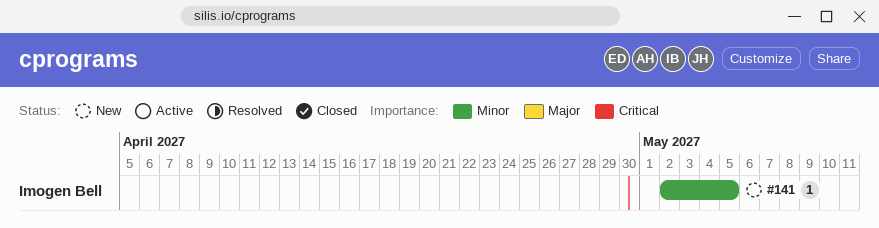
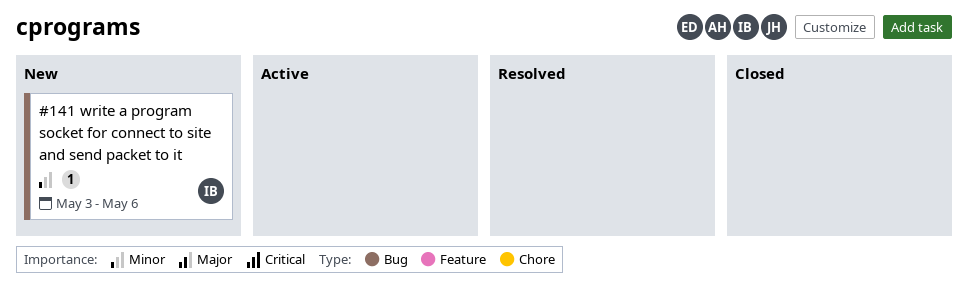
#141, start: May 2 -> May 3
#141, due: May 5 -> May 6

